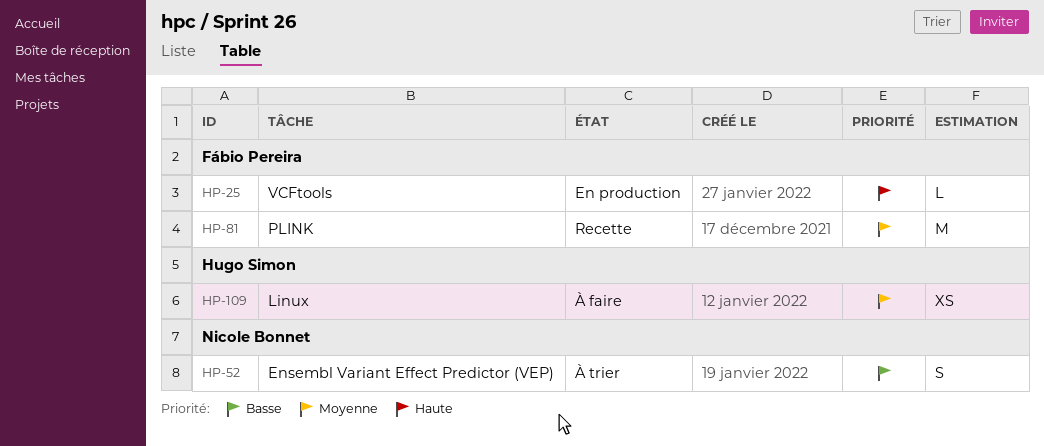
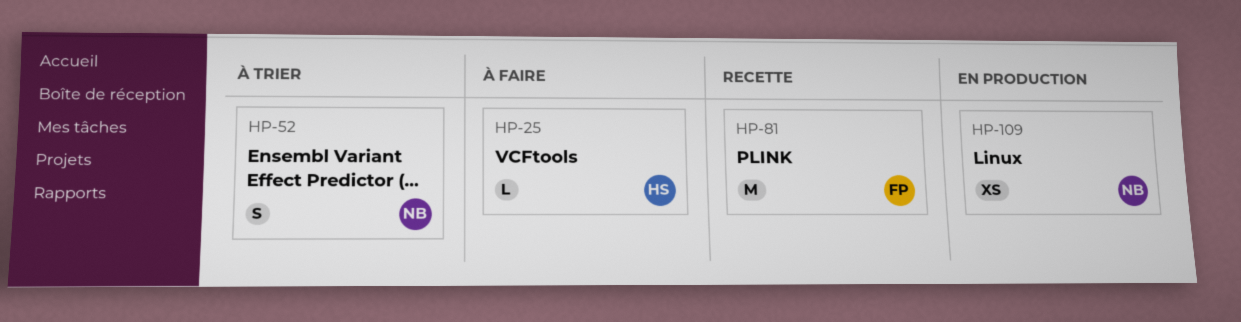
HP-25, status: En production -> À faire
HP-25, owner: Fábio Pereira -> Hugo Simon
HP-109, status: À faire -> En production
HP-109, owner: Hugo Simon -> Nicole Bonnet

